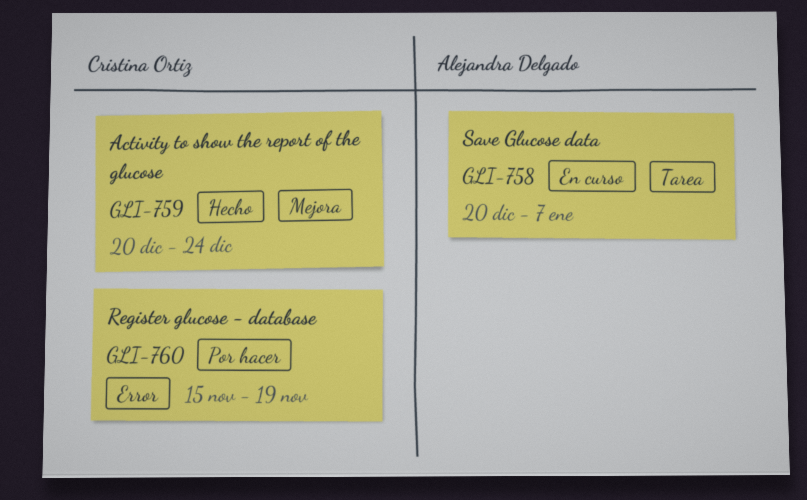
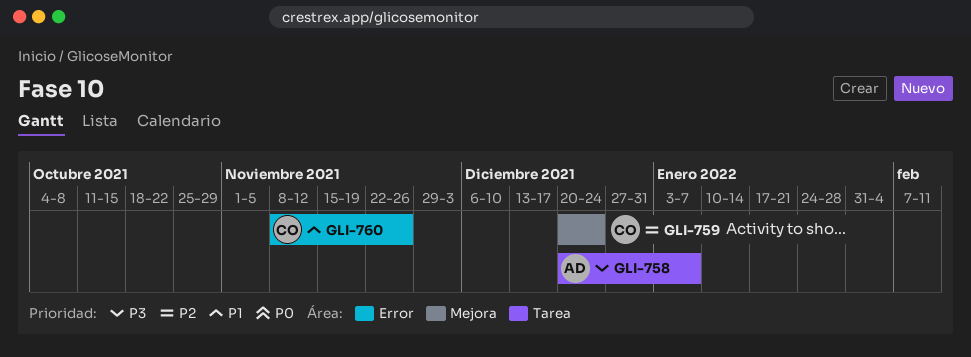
GLI-760, start: Nov 15 -> Nov 8
GLI-760, due: Nov 19 -> Nov 26

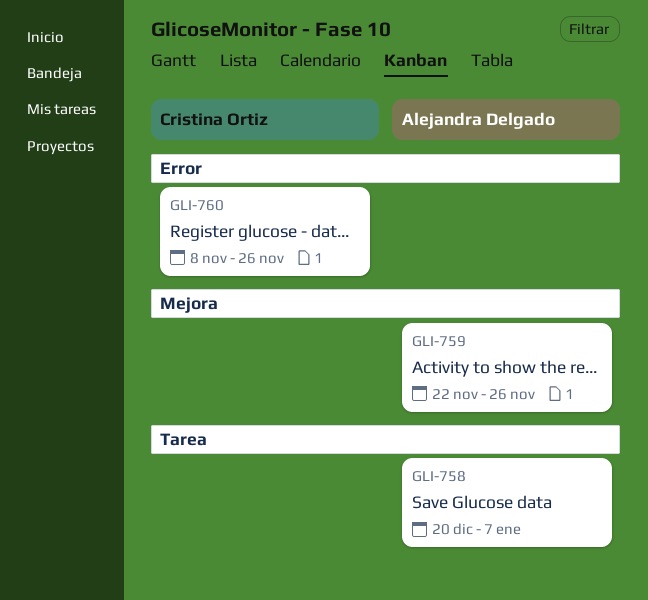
GLI-759, owner: Cristina Ortiz -> Alejandra Delgado
GLI-759, start: Dec 20 -> Nov 22
GLI-759, due: Dec 24 -> Nov 26

